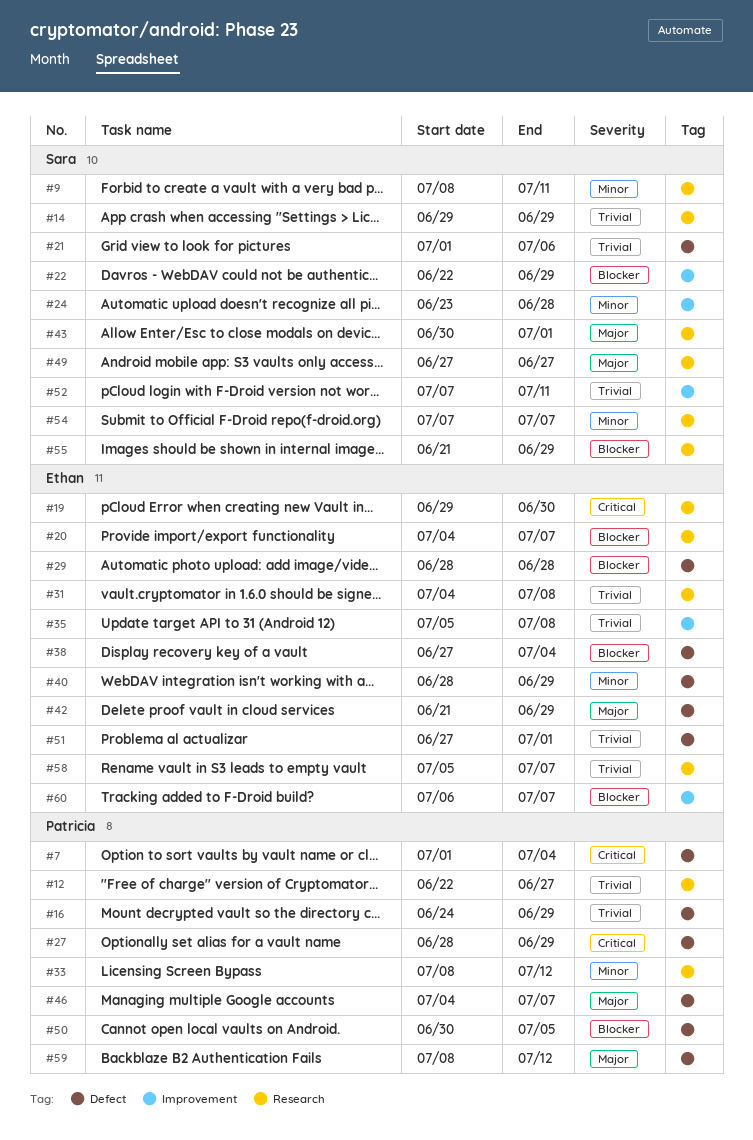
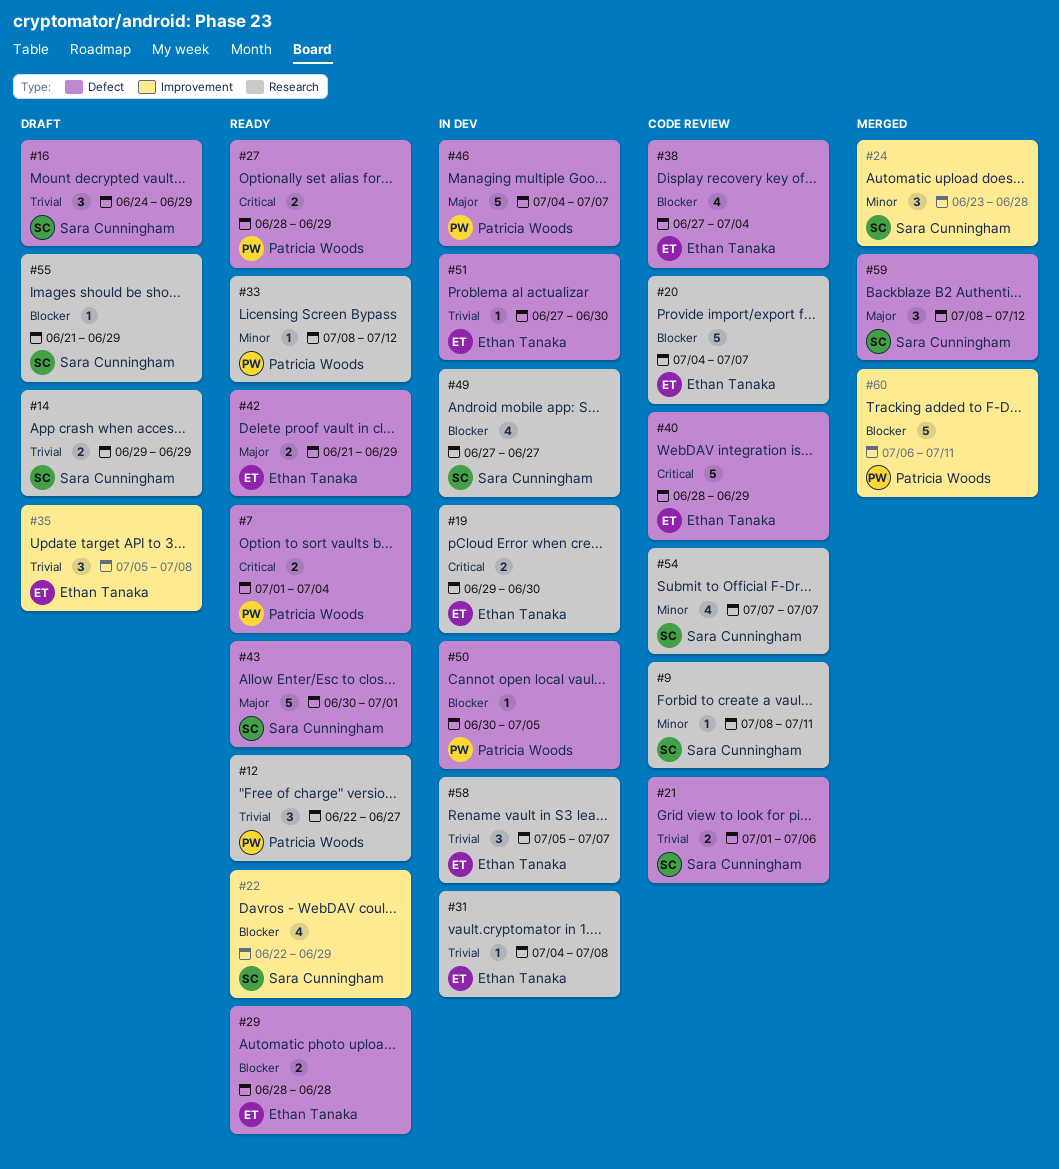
#16, owner: Patricia Woods -> Sara Cunningham
#40, priority: Minor -> Critical
#43, label: Research -> Defect
#49, priority: Major -> Blocker
#51, due: Jul 1 -> Jun 30
#52: present -> none
#59, owner: Patricia Woods -> Sara Cunningham
#60, owner: Ethan Tanaka -> Patricia Woods
#60, due: Jul 7 -> Jul 11

